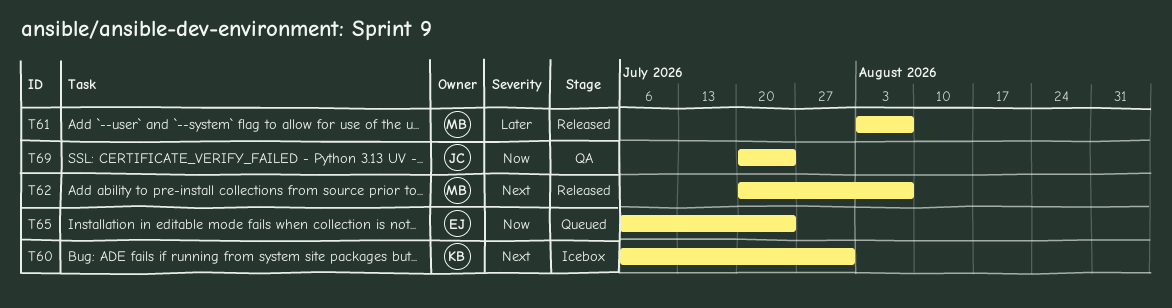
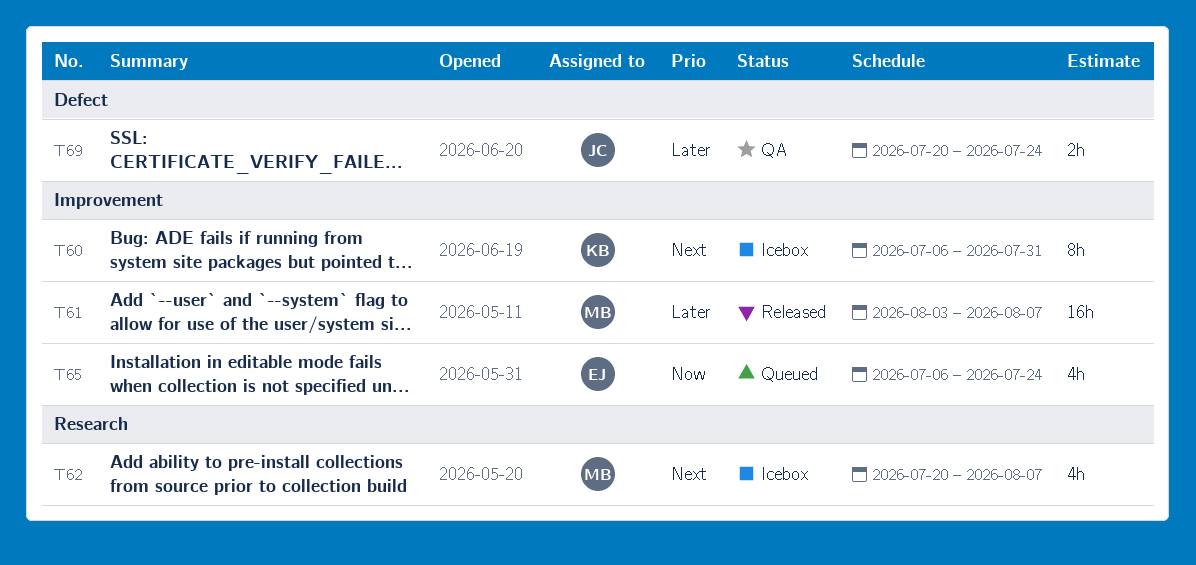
T62, status: Released -> Icebox
T69, priority: Now -> Later

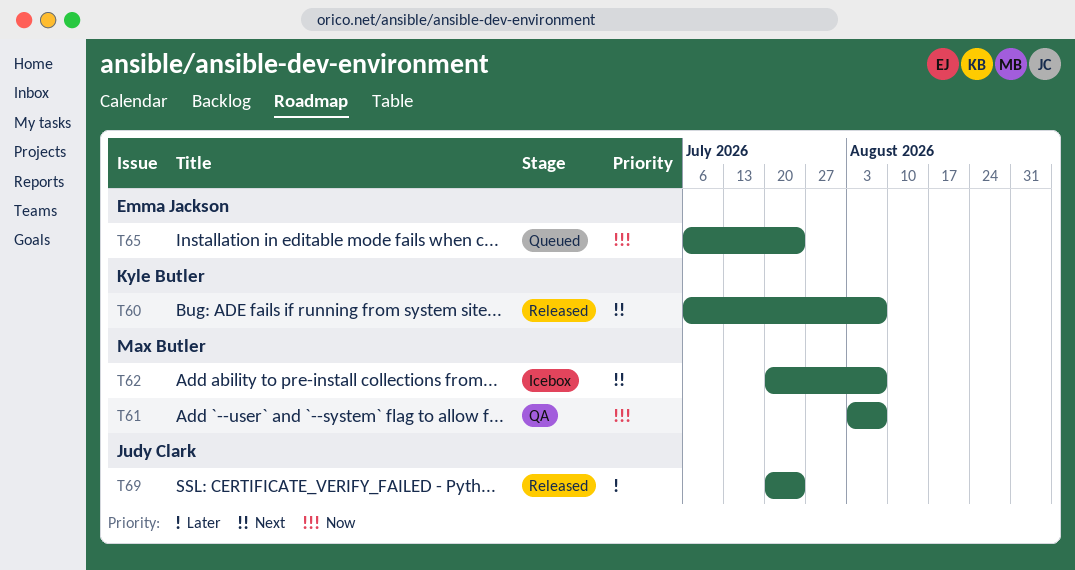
T60, status: Icebox -> Released
T60, due: Jul 31 -> Aug 7
T61, status: Released -> QA
T61, priority: Later -> Now
T69, status: QA -> Released

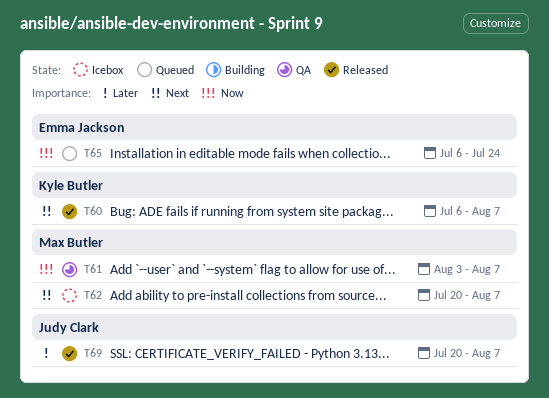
T69, due: Jul 24 -> Aug 7

